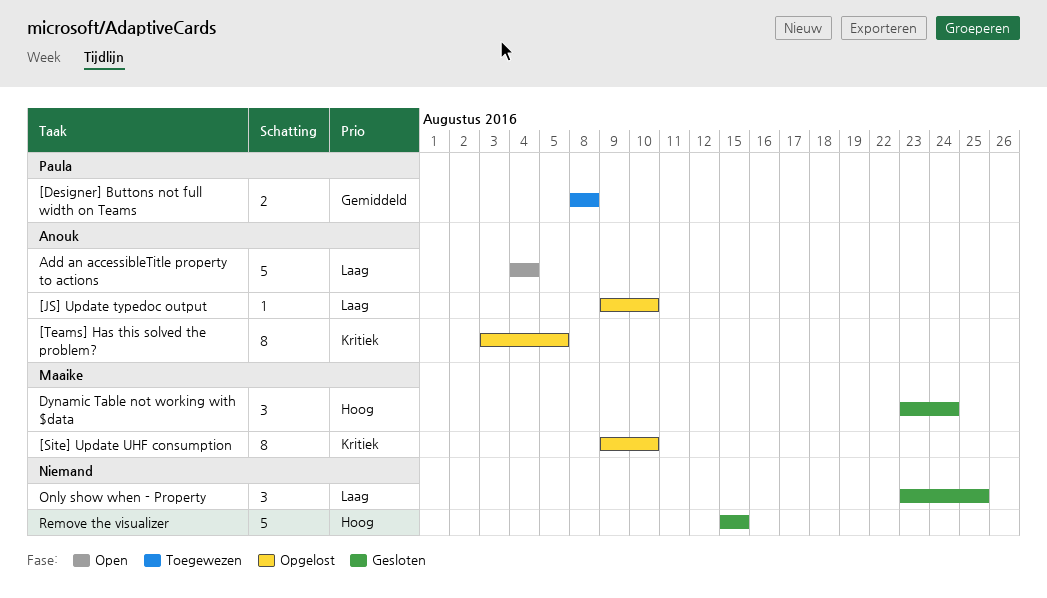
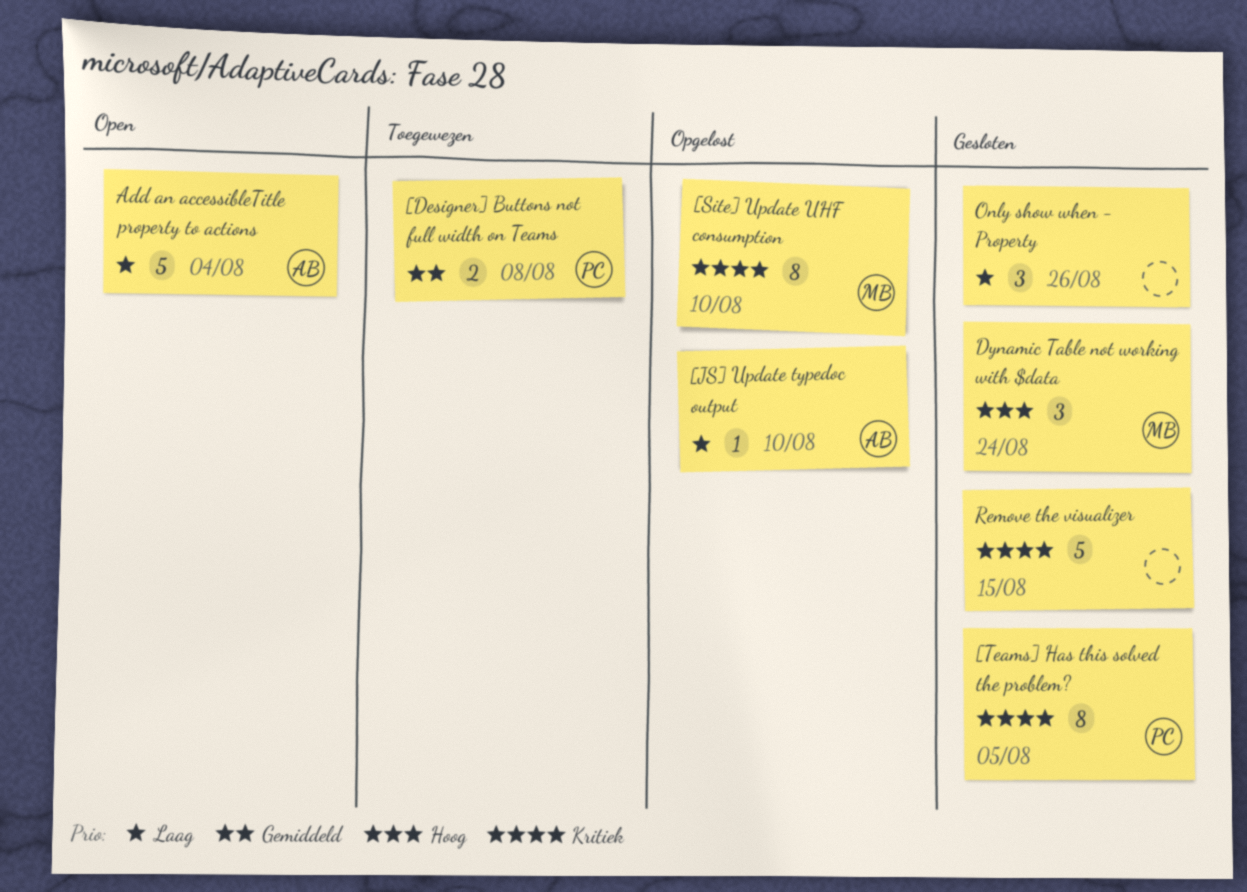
[Teams] Has this solved the problem?, status: Opgelost -> Gesloten
[Teams] Has this solved the problem?, owner: Anouk -> Paula
Only show when - Property, due: Aug 25 -> Aug 26
Remove the visualizer, priority: Hoog -> Kritiek

